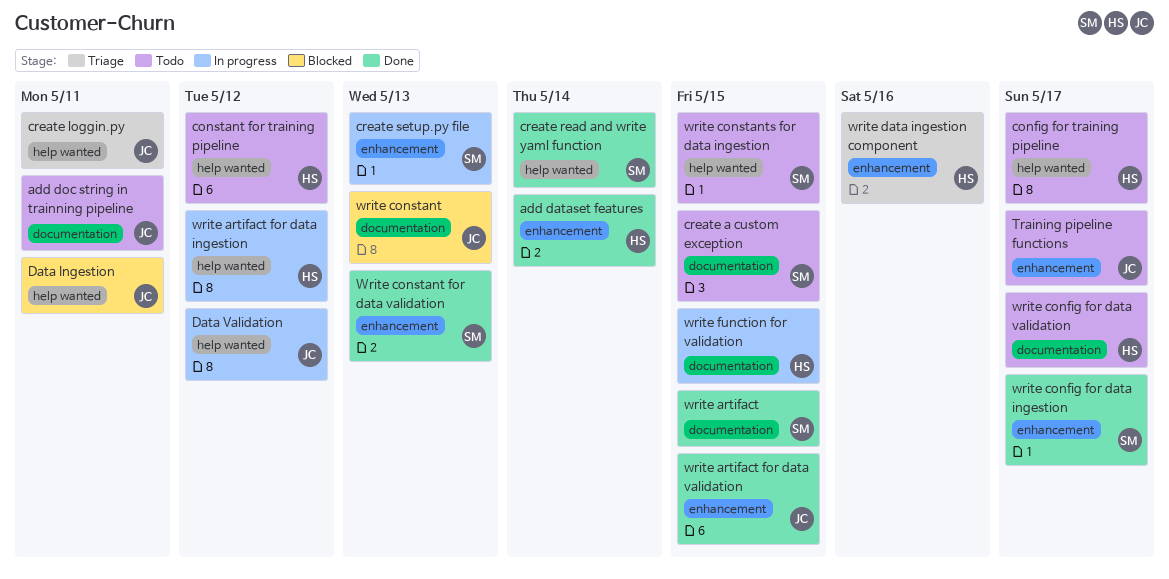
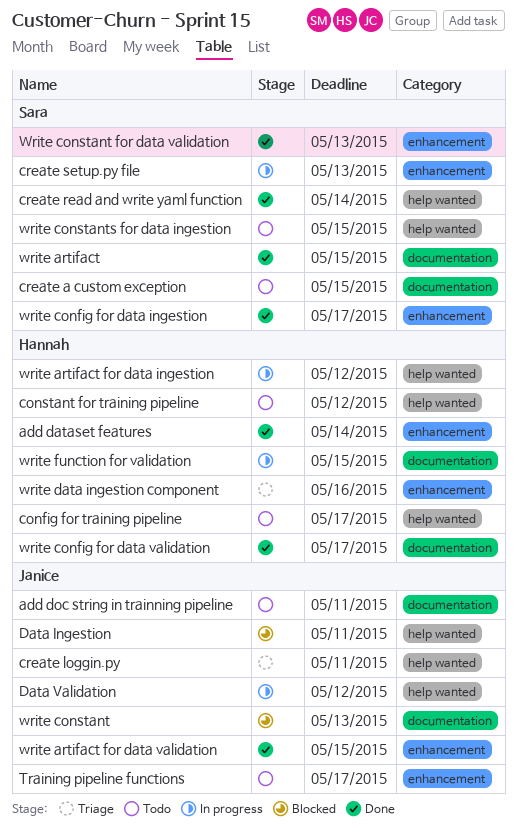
write config for data validation, status: Todo -> Done

